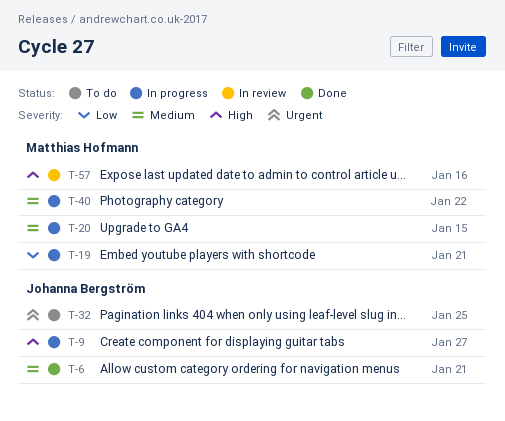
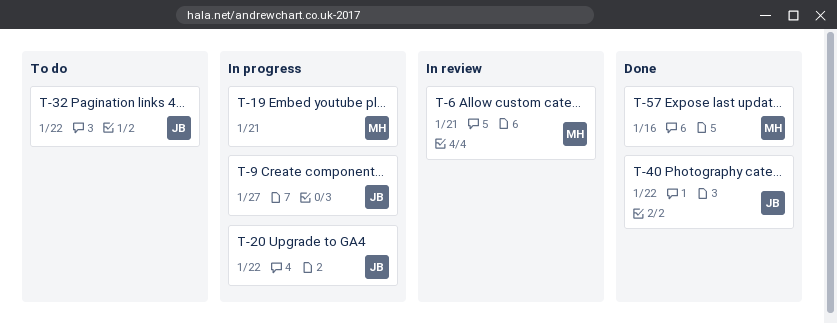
T-6, status: Done -> In review
T-6, owner: Johanna Bergström -> Matthias Hofmann
T-20, owner: Matthias Hofmann -> Johanna Bergström
T-20, due: Jan 15 -> Jan 22
T-32, due: Jan 25 -> Jan 22
T-40, status: In progress -> Done
T-40, owner: Matthias Hofmann -> Johanna Bergström
T-57, status: In review -> Done

